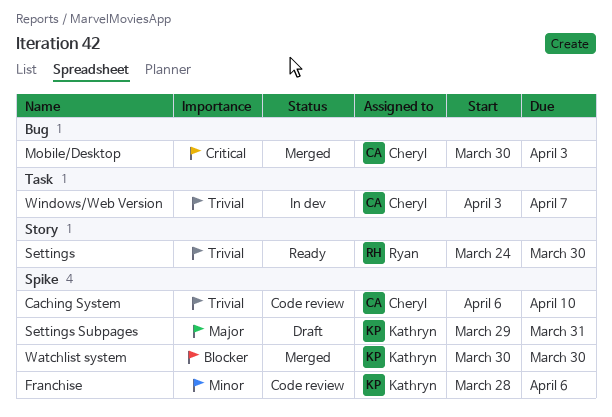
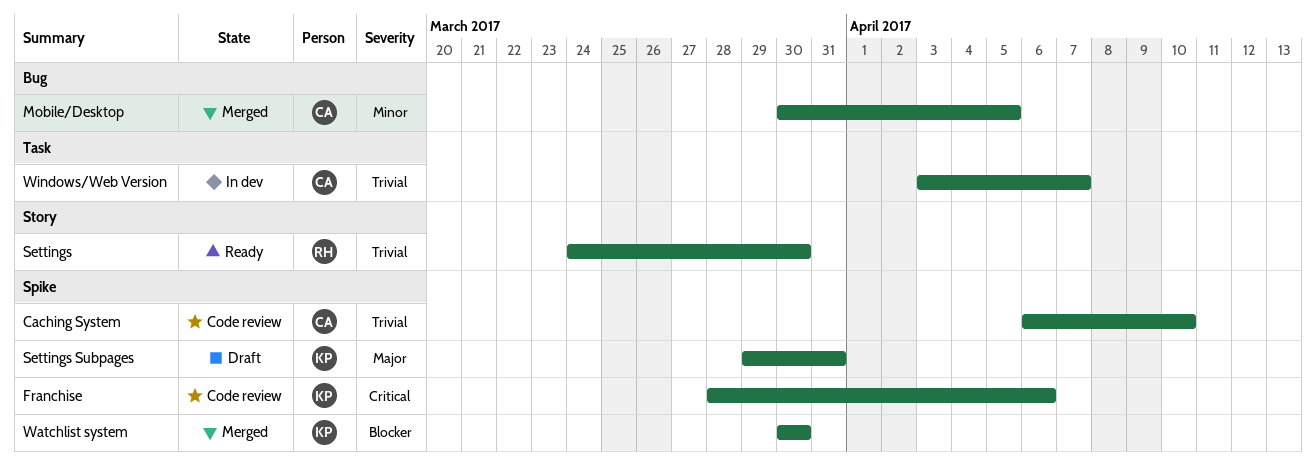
Franchise, priority: Minor -> Critical
Mobile/Desktop, priority: Critical -> Minor
Mobile/Desktop, due: Apr 3 -> Apr 5

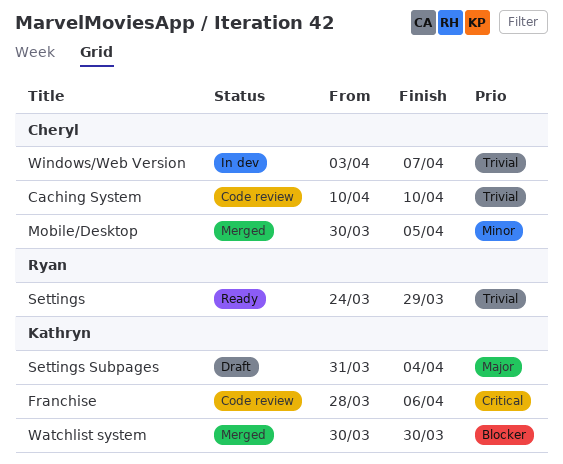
Caching System, start: Apr 6 -> Apr 10
Settings, due: Mar 30 -> Mar 29
Settings Subpages, start: Mar 29 -> Mar 31
Settings Subpages, due: Mar 31 -> Apr 4

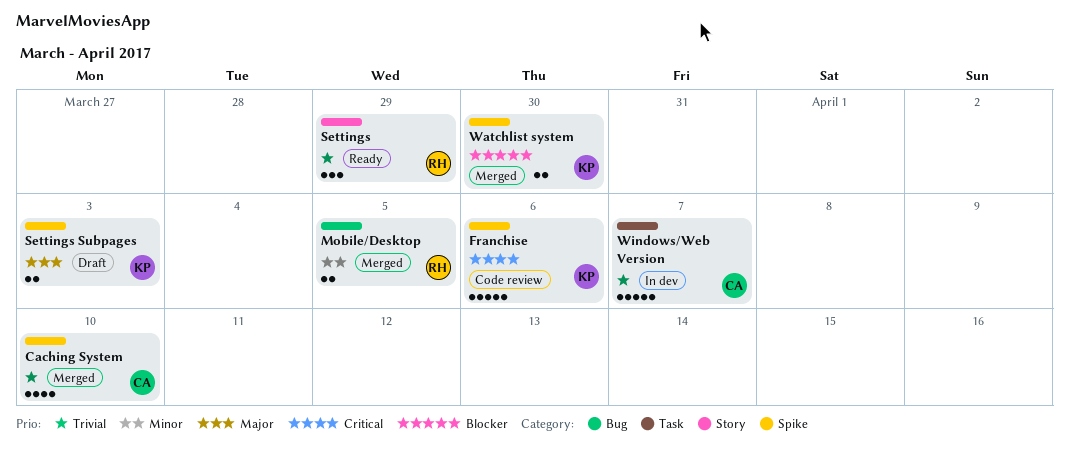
Caching System, status: Code review -> Merged
Mobile/Desktop, owner: Cheryl -> Ryan
Settings Subpages, due: Apr 4 -> Apr 3

